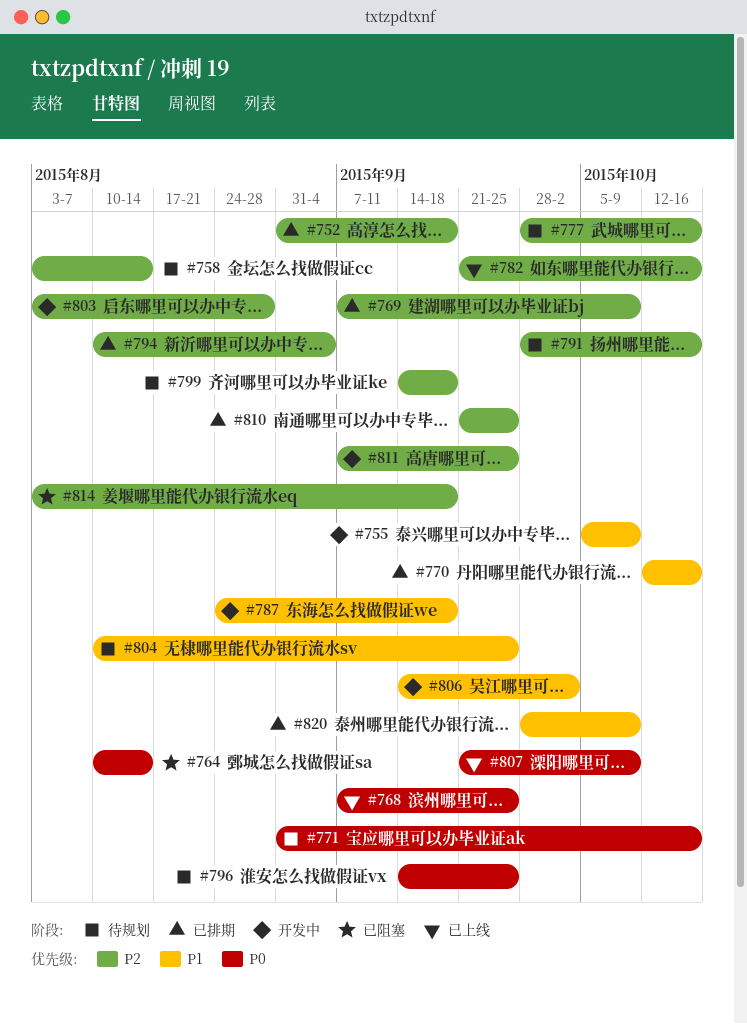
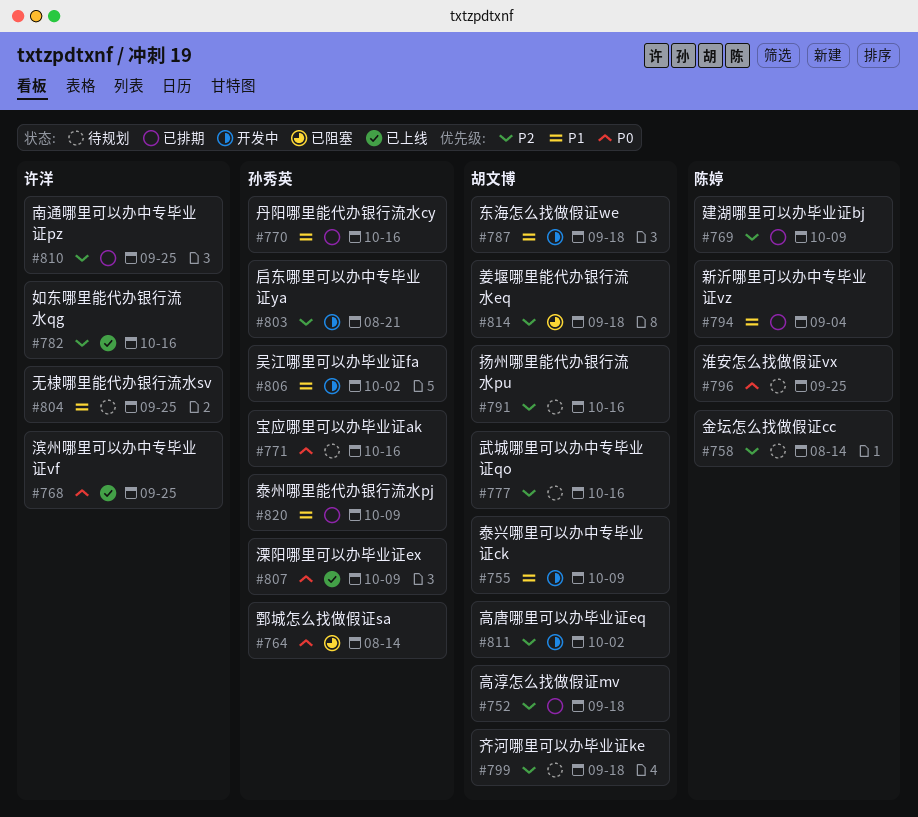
#794, priority: P2 -> P1
#803, due: Aug 28 -> Aug 21
#811, due: Sep 25 -> Oct 2

